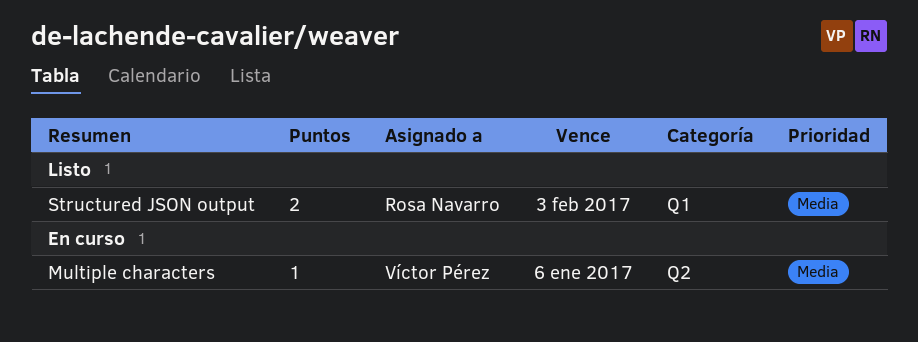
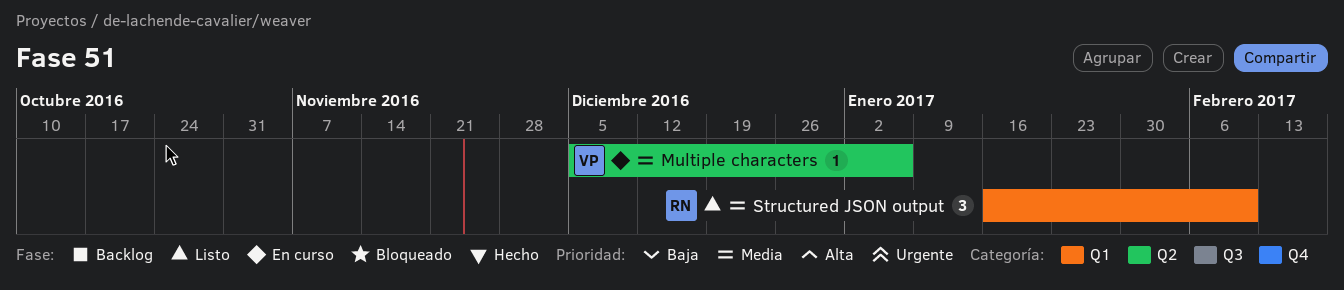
Structured JSON output, estimate: 2 -> 3
Structured JSON output, due: Feb 3 -> Feb 10

